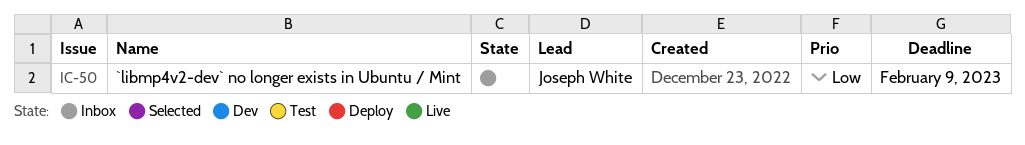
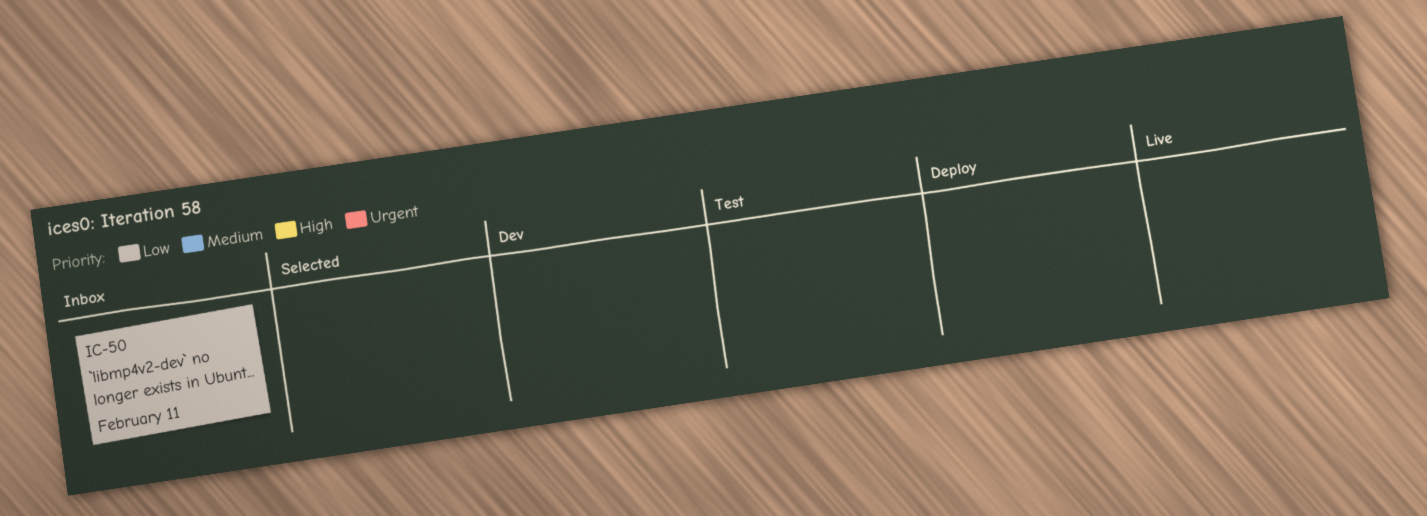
IC-50, due: Feb 9 -> Feb 11

